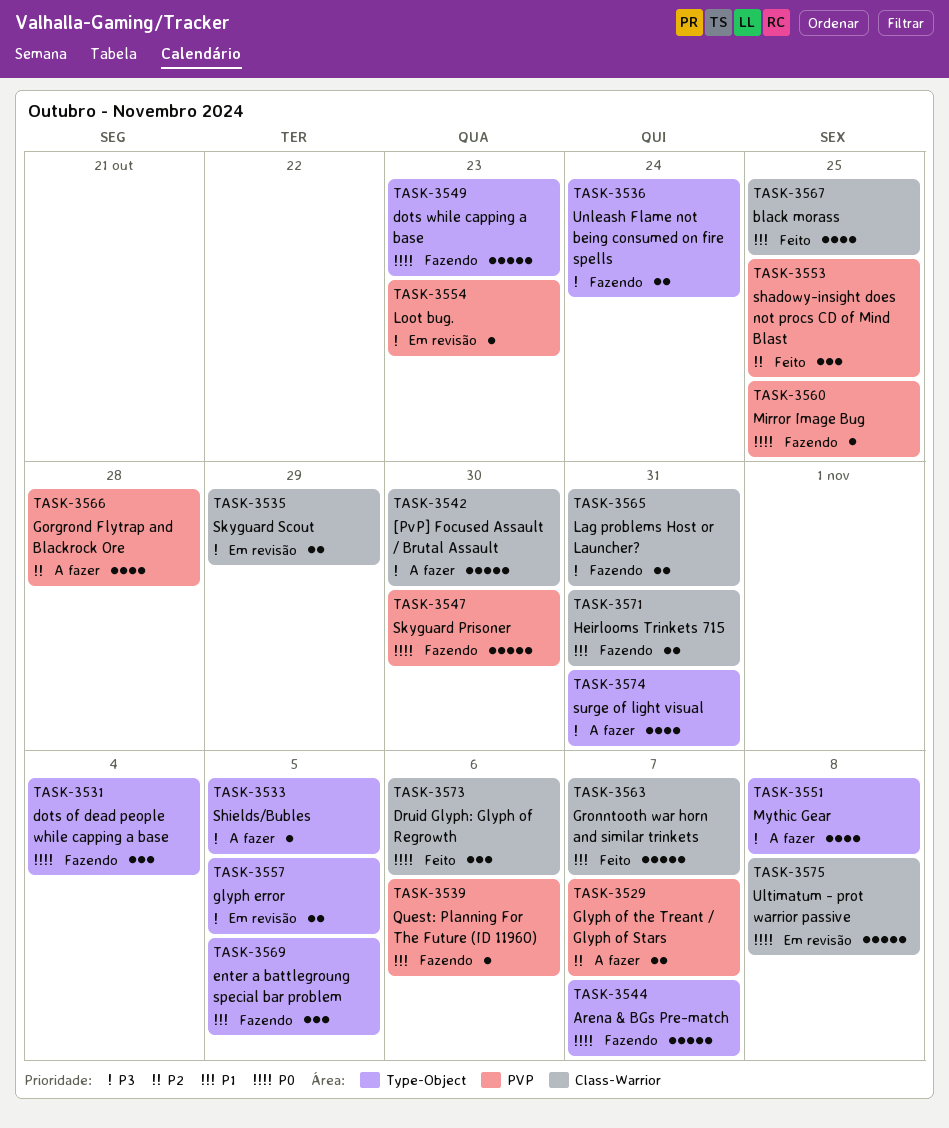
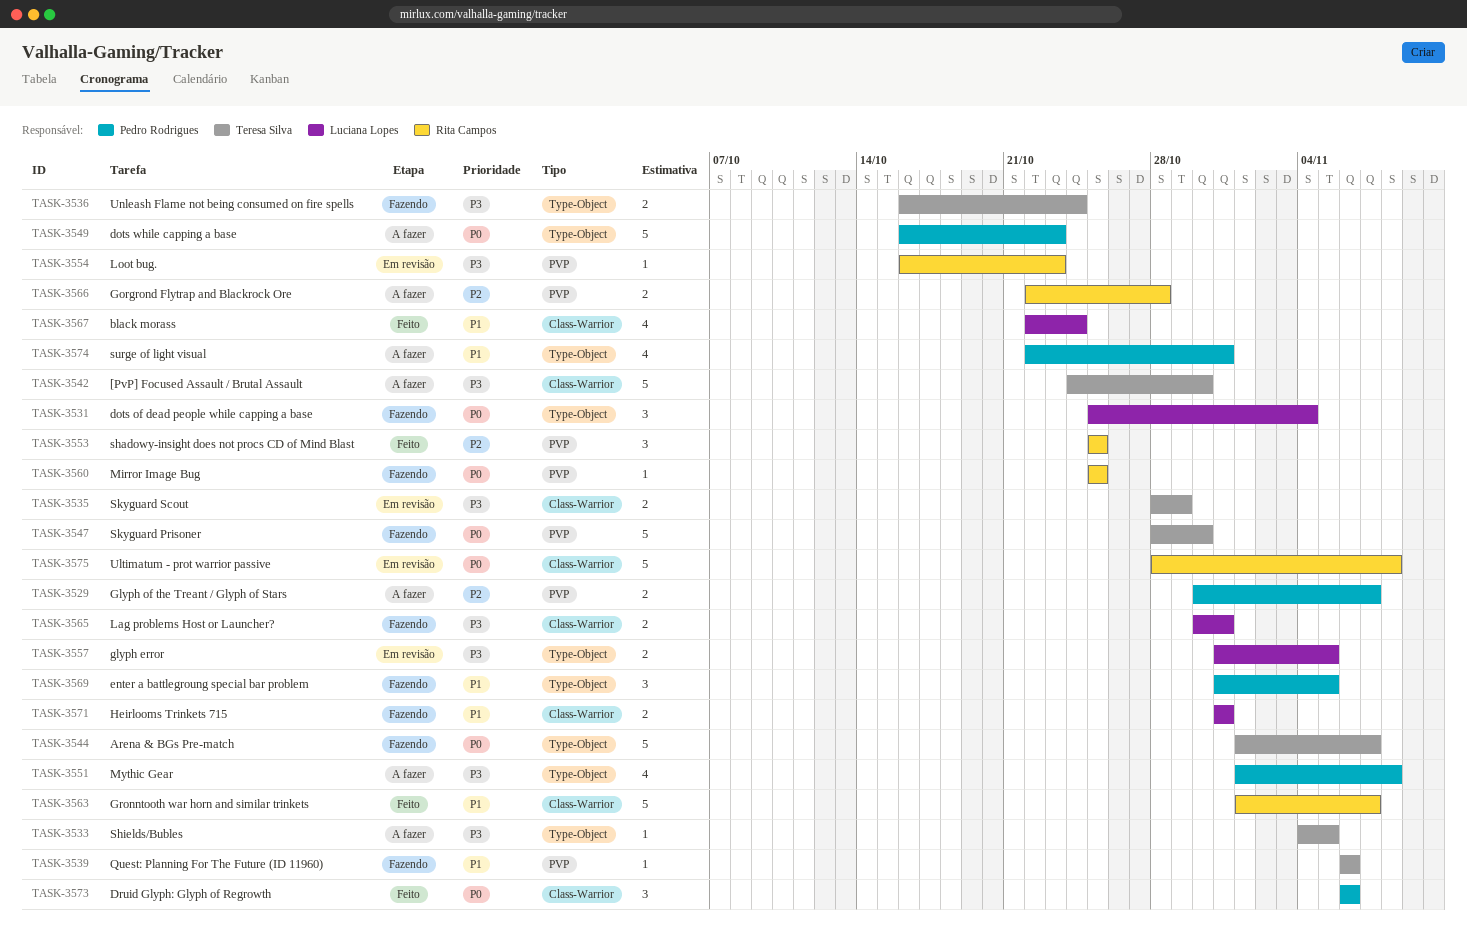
TASK-3549, status: Fazendo -> A fazer
TASK-3566, estimate: 4 -> 2
TASK-3567, due: Oct 25 -> Oct 24
TASK-3574, priority: P3 -> P1

